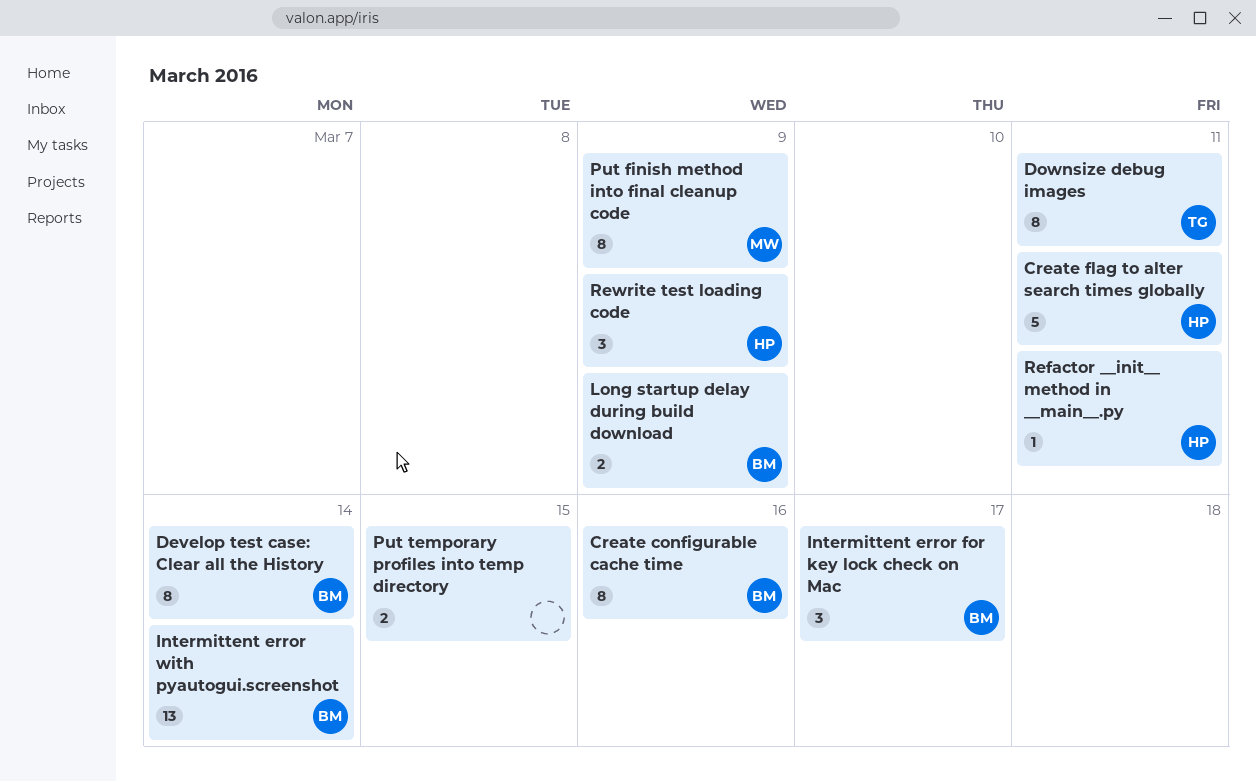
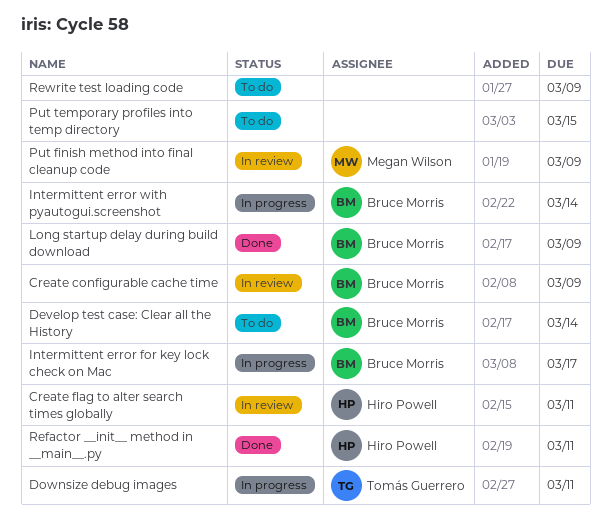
Create configurable cache time, due: Mar 16 -> Mar 9
Rewrite test loading code, owner: Hiro Powell -> none

